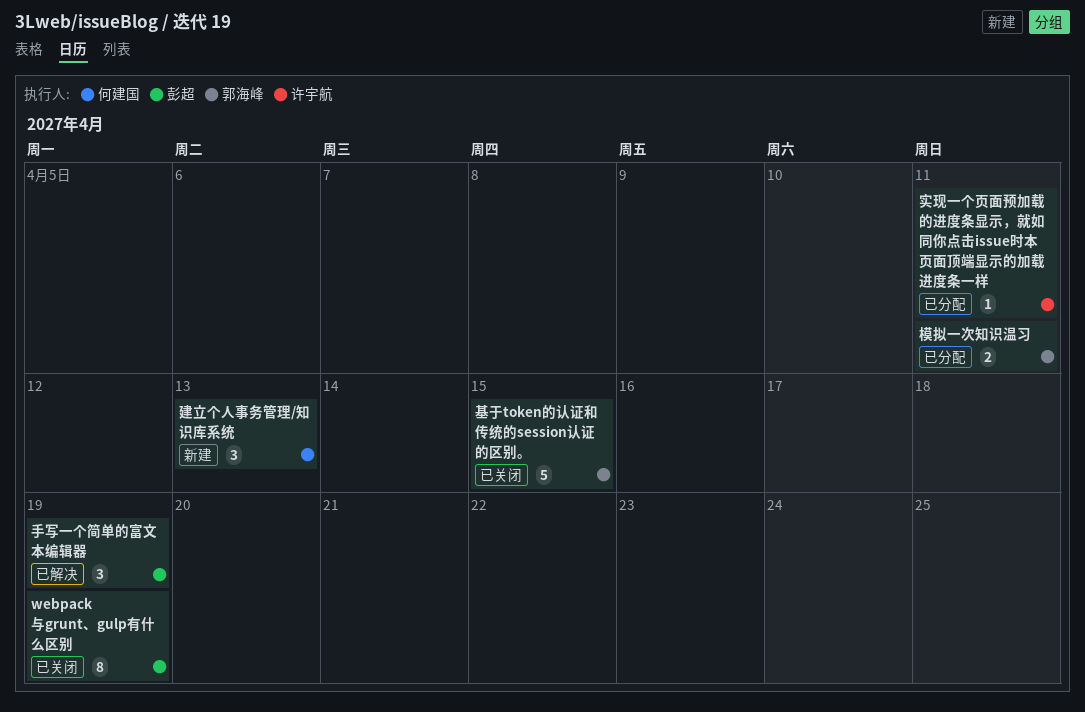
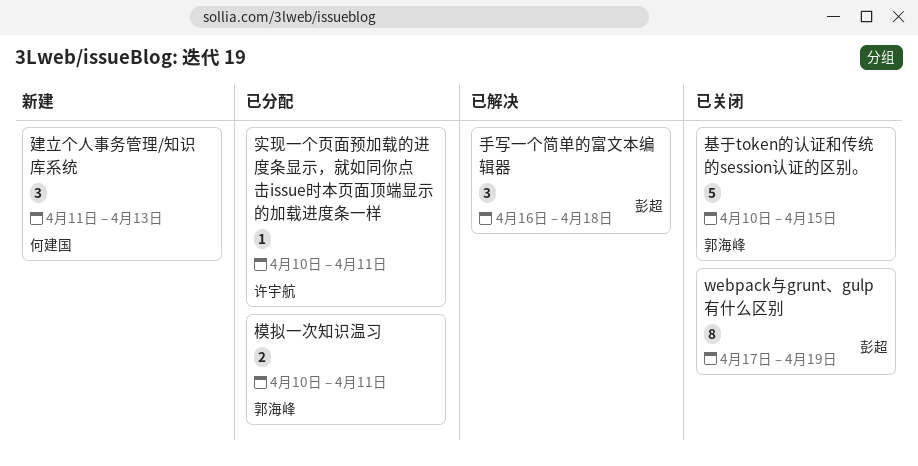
手写一个简单的富文本编辑器, due: Apr 19 -> Apr 18

